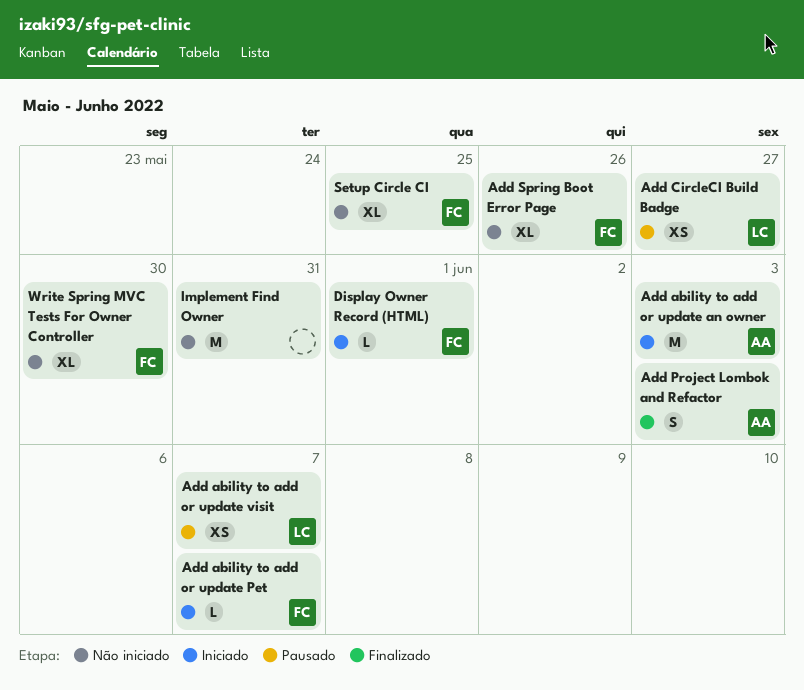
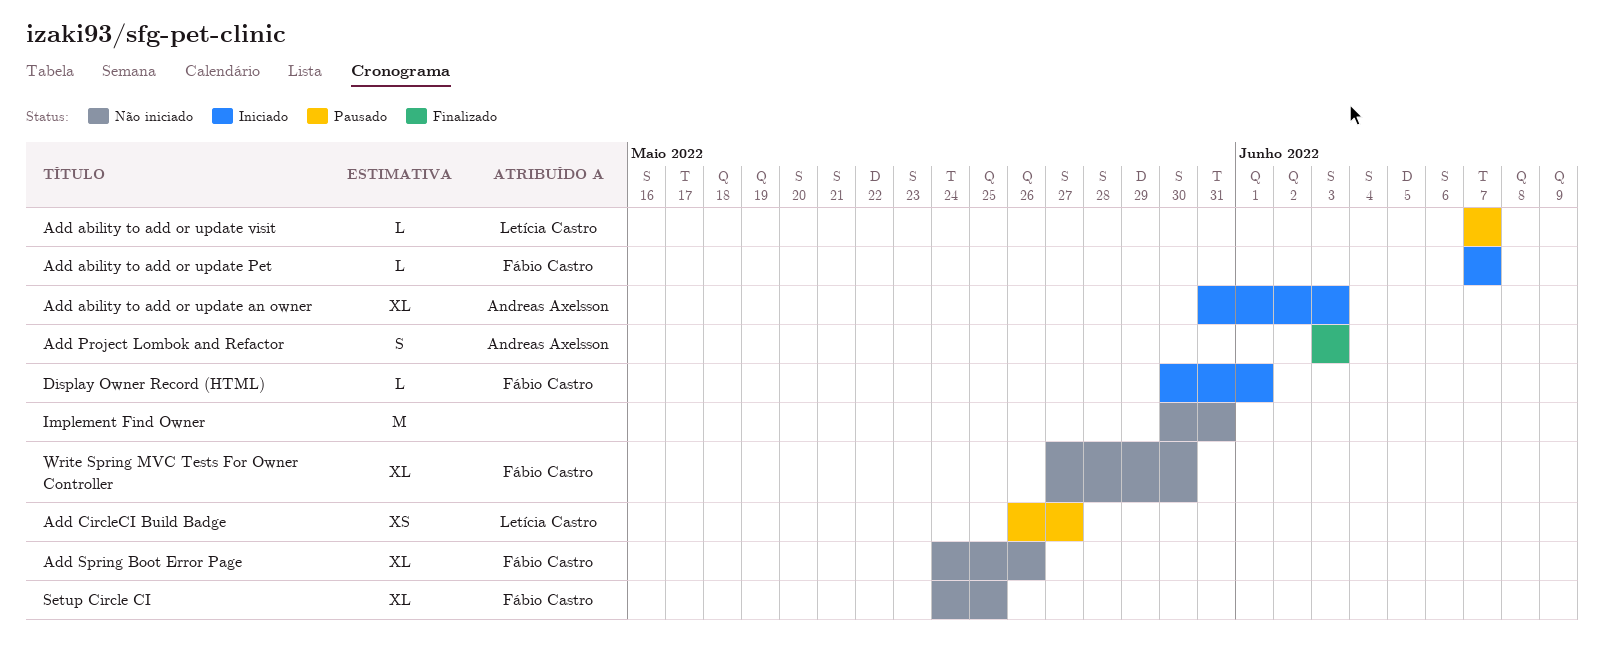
Add ability to add or update an owner, estimate: M -> XL
Add ability to add or update visit, estimate: XS -> L

